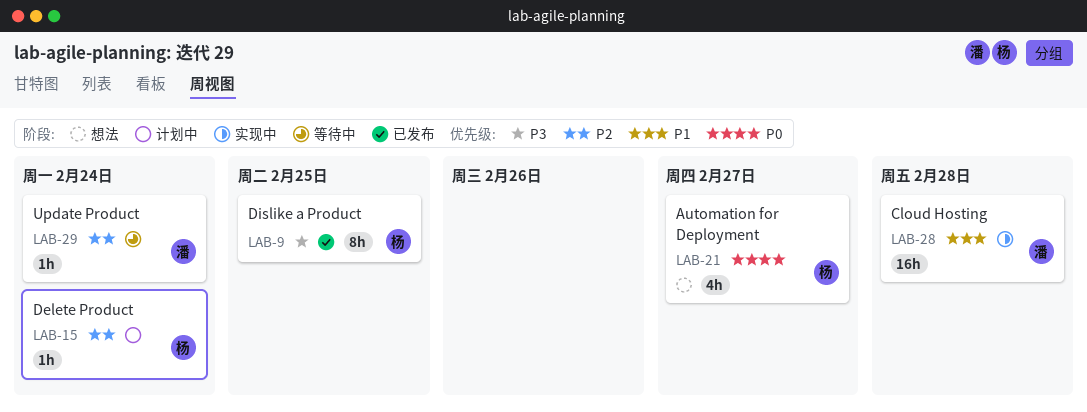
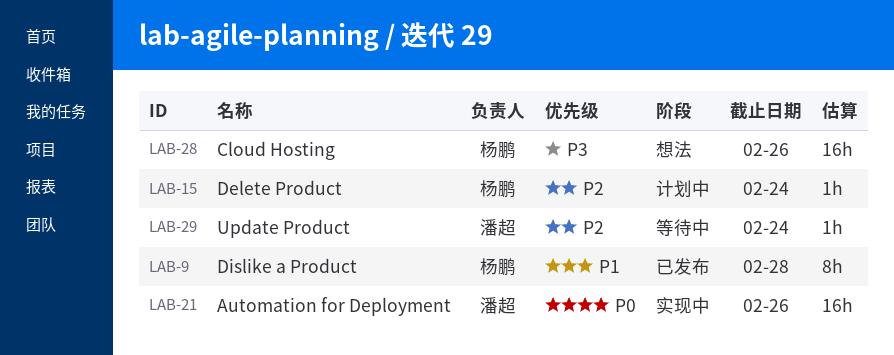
LAB-9, priority: P3 -> P1
LAB-9, due: Feb 25 -> Feb 28
LAB-21, status: 想法 -> 实现中
LAB-21, owner: 杨鹏 -> 潘超
LAB-21, estimate: 4h -> 16h
LAB-21, due: Feb 27 -> Feb 26
LAB-28, status: 实现中 -> 想法
LAB-28, owner: 潘超 -> 杨鹏
LAB-28, priority: P1 -> P3
LAB-28, due: Feb 28 -> Feb 26

